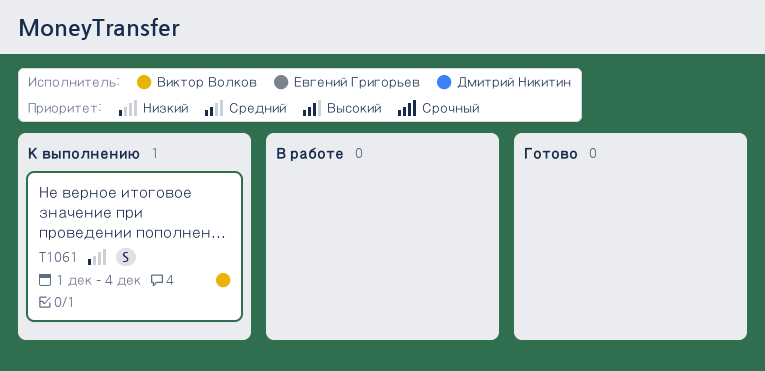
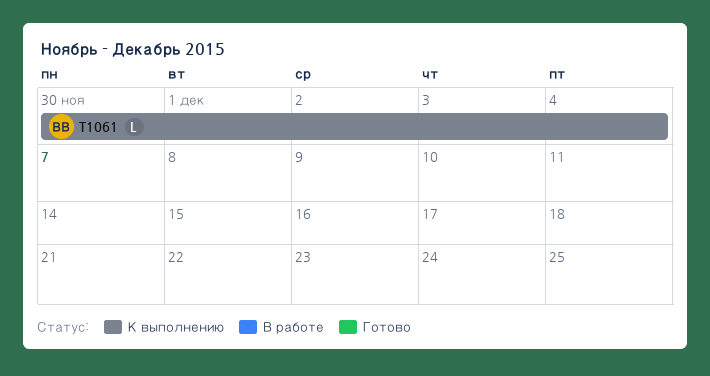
T1061, estimate: S -> L
T1061, start: Dec 1 -> Nov 30

